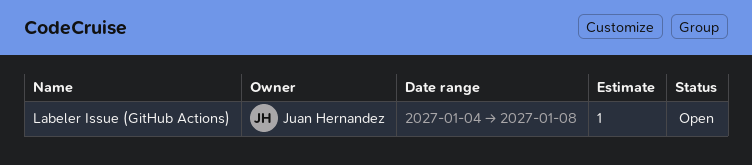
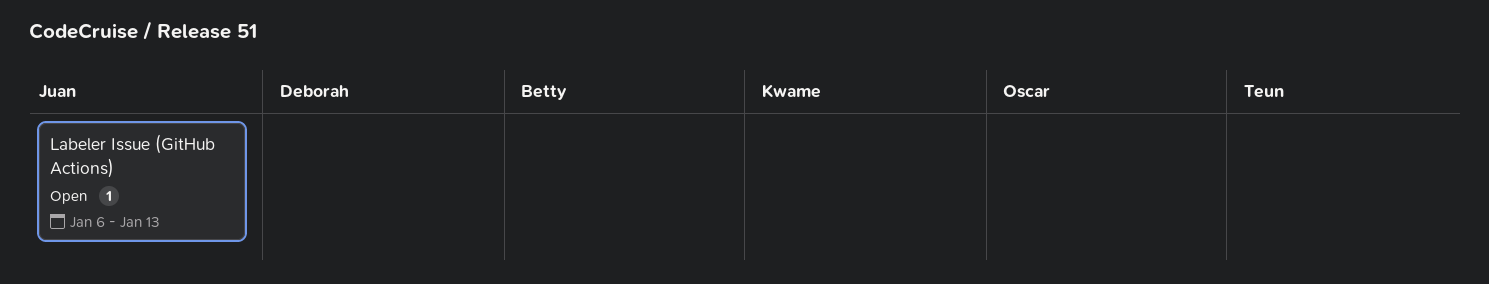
Labeler Issue (GitHub Actions), start: Jan 4 -> Jan 6
Labeler Issue (GitHub Actions), due: Jan 8 -> Jan 13

